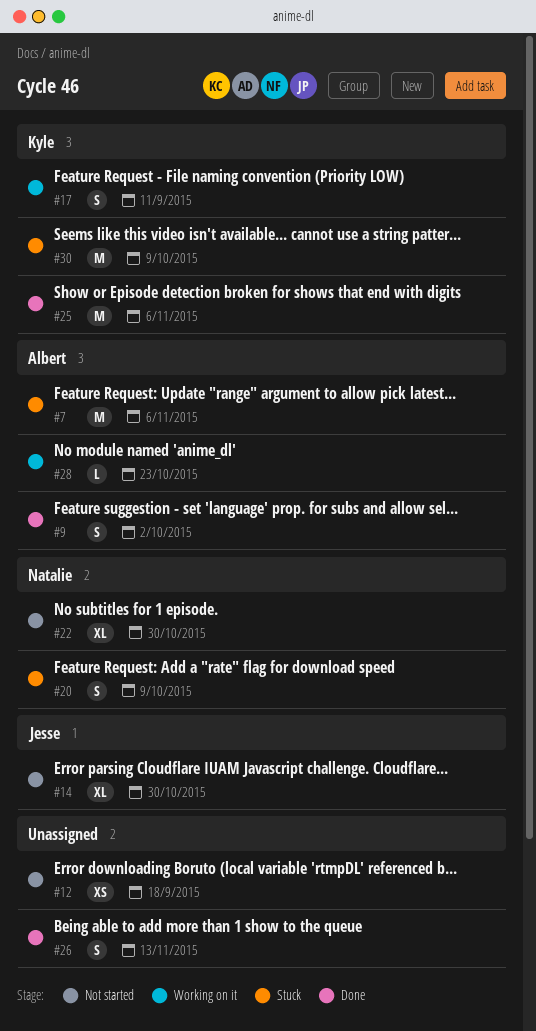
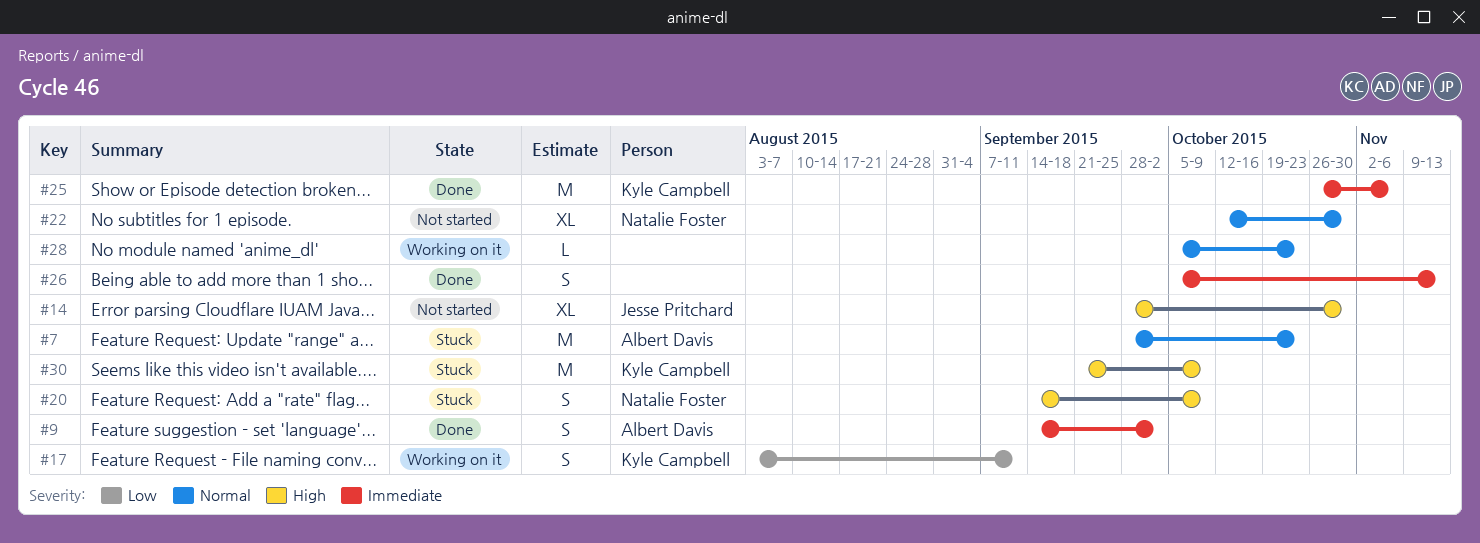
#7, due: Nov 6 -> Oct 23
#12: present -> none
#28, owner: Albert Davis -> none

